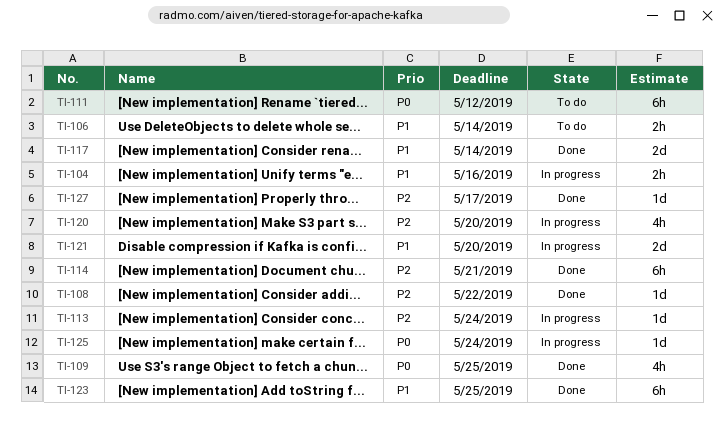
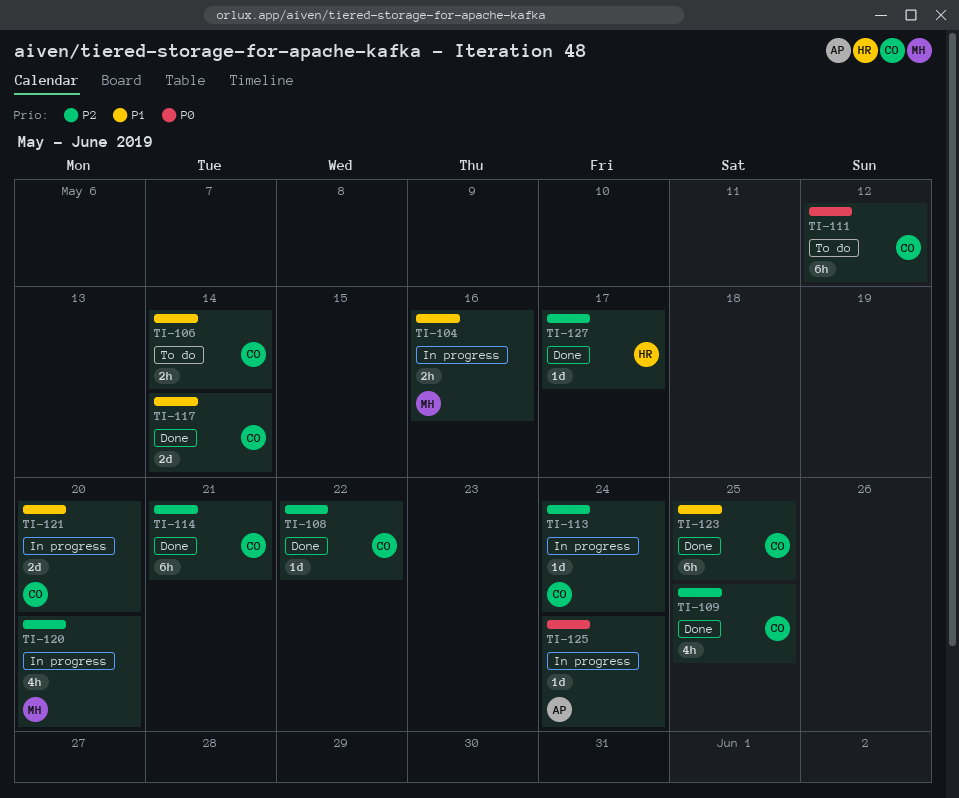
TI-109, priority: P0 -> P2

